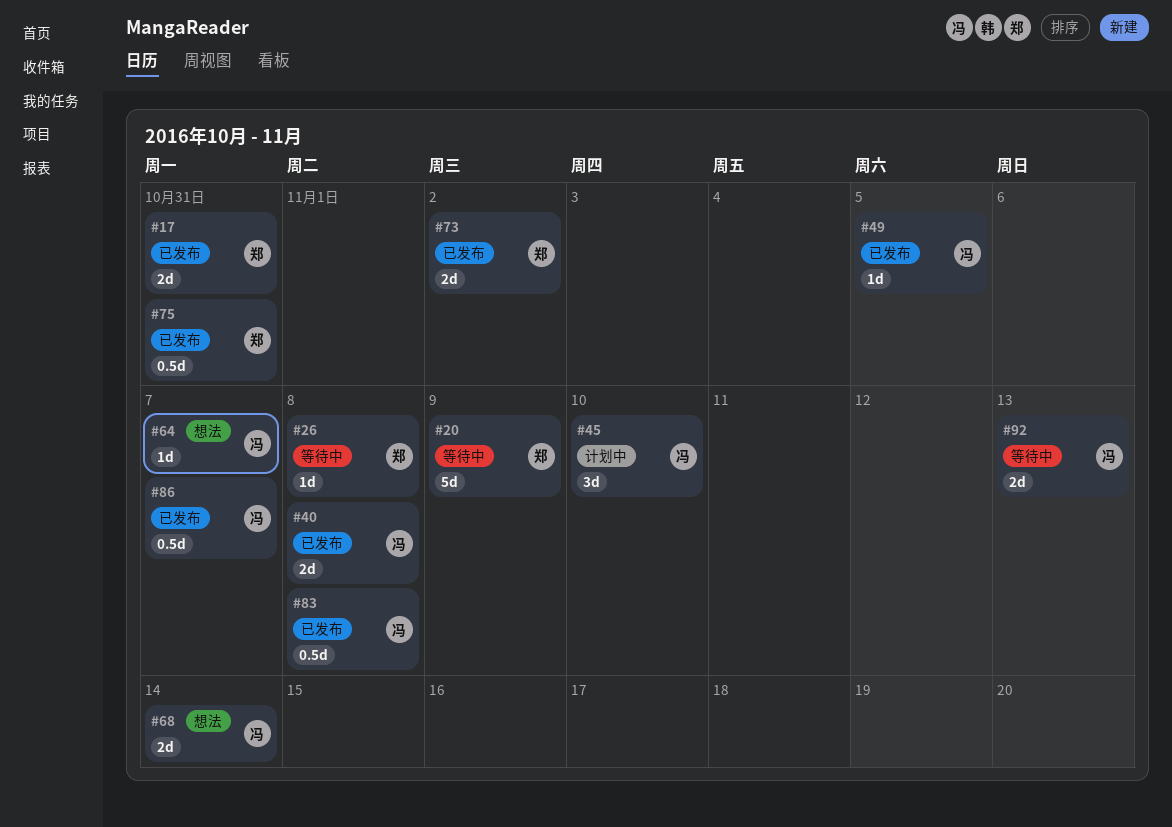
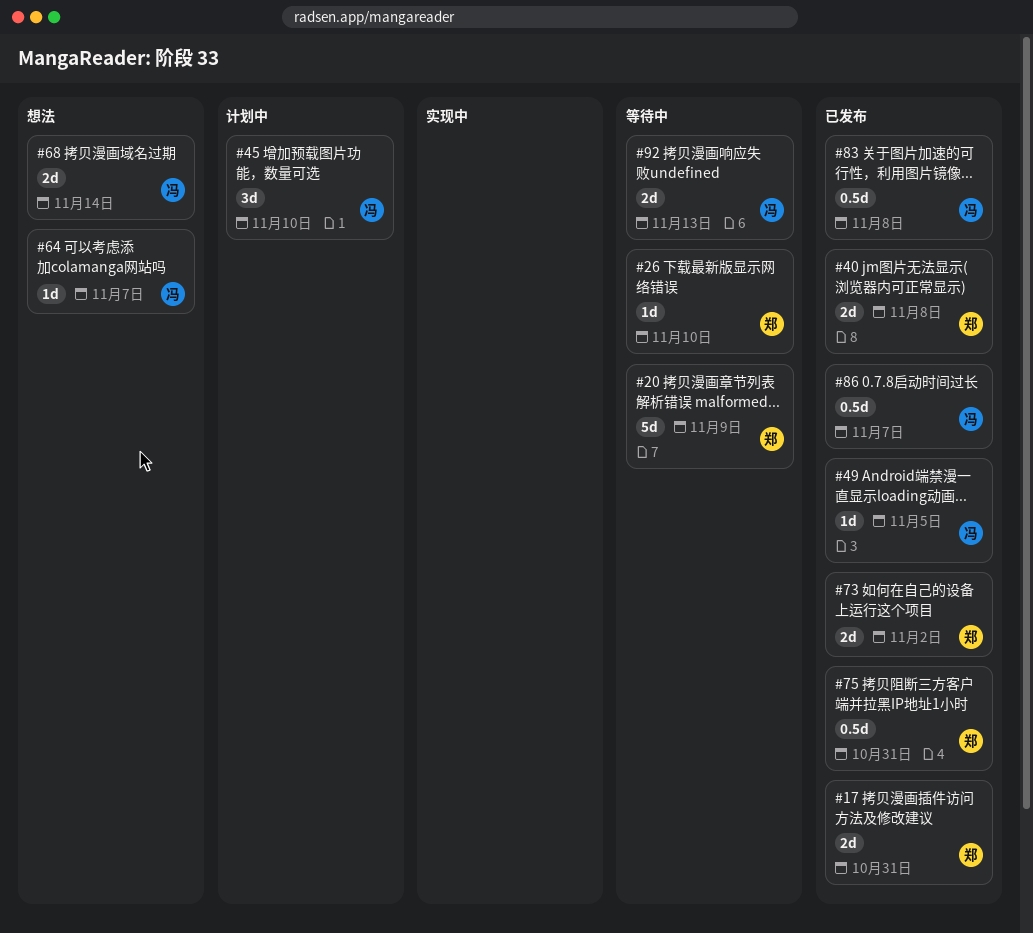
#26, due: Nov 8 -> Nov 10
#40, owner: 冯 -> 郑

